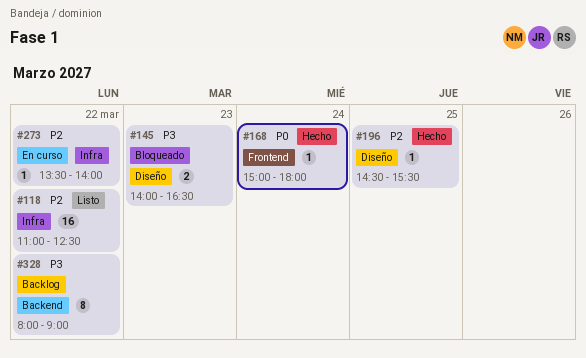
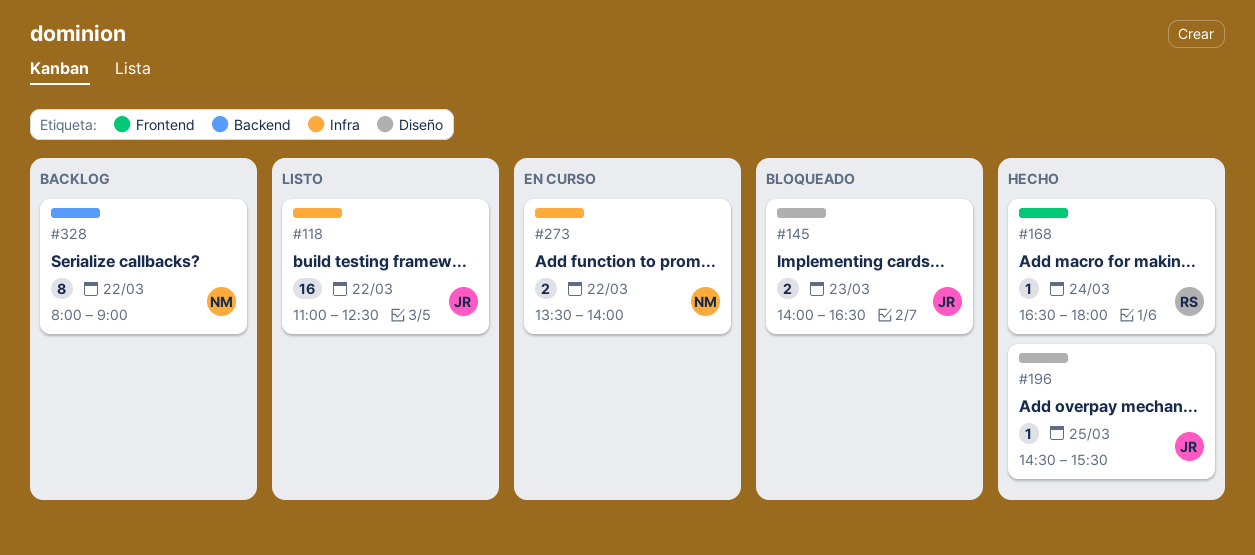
#168, begins: 15:00 -> 16:30
#273, estimate: 1 -> 2

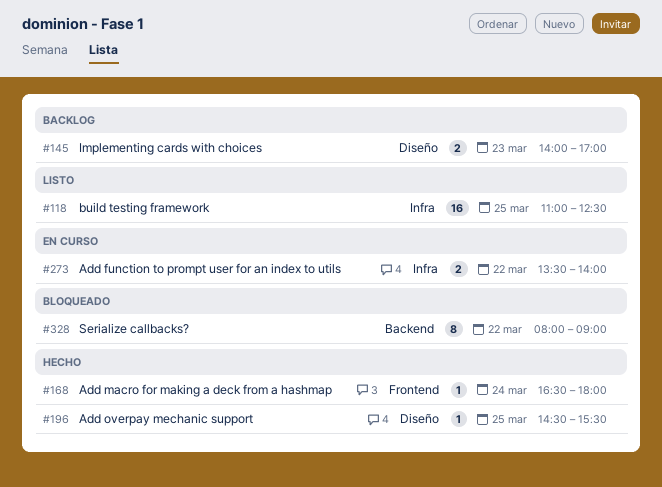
#118, day: Mar 22 -> Mar 25
#145, status: Bloqueado -> Backlog
#145, ends: 16:30 -> 17:00
#328, status: Backlog -> Bloqueado

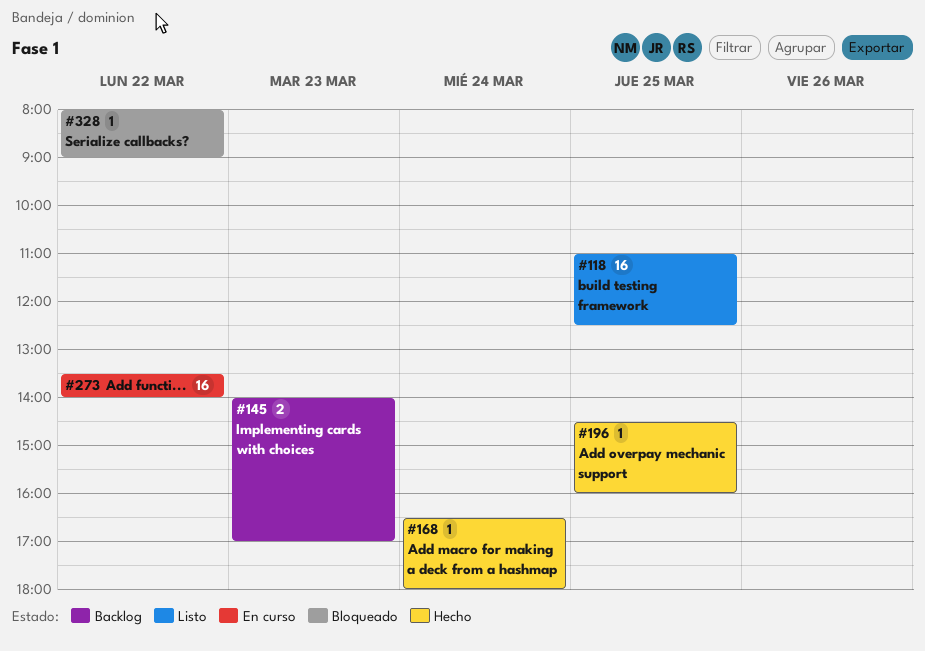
#196, ends: 15:30 -> 16:00
#273, estimate: 2 -> 16
#328, estimate: 8 -> 1

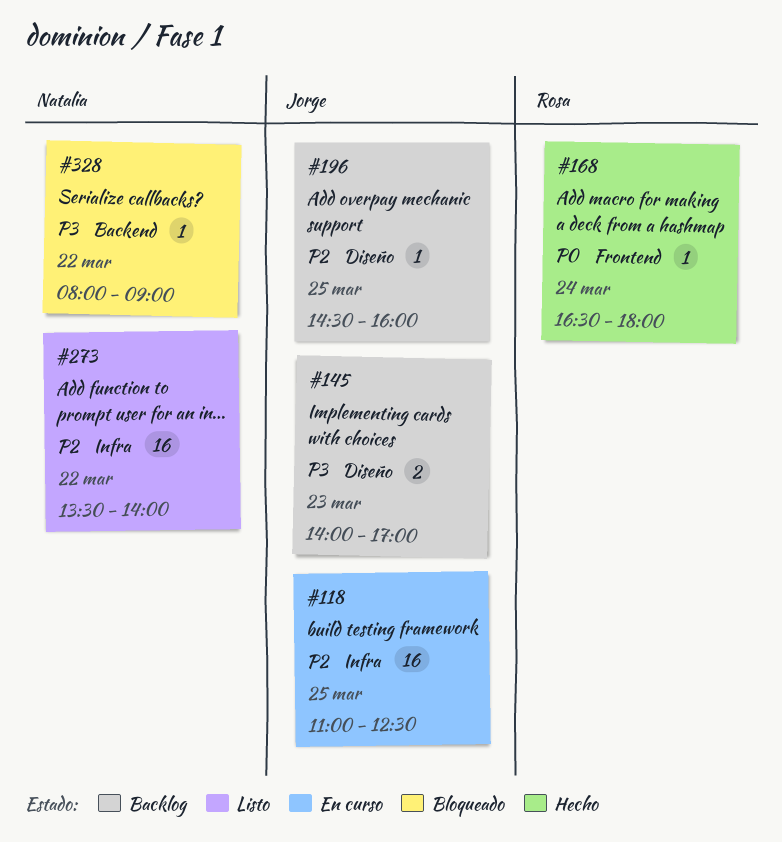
#118, status: Listo -> En curso
#196, status: Hecho -> Backlog
#273, status: En curso -> Listo

